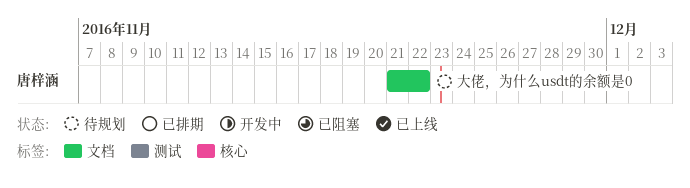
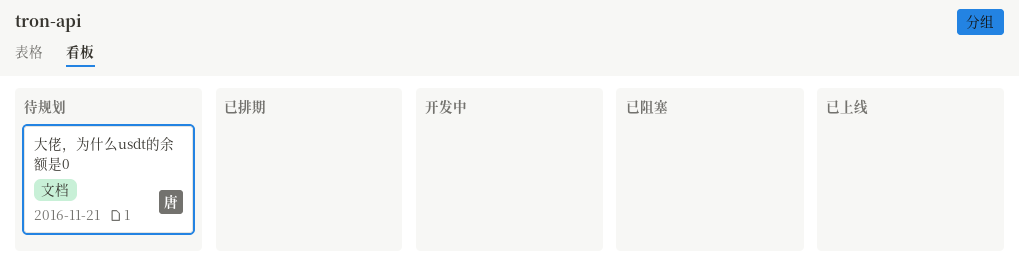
大佬，为什么usdt的余额是0, due: Nov 22 -> Nov 21

